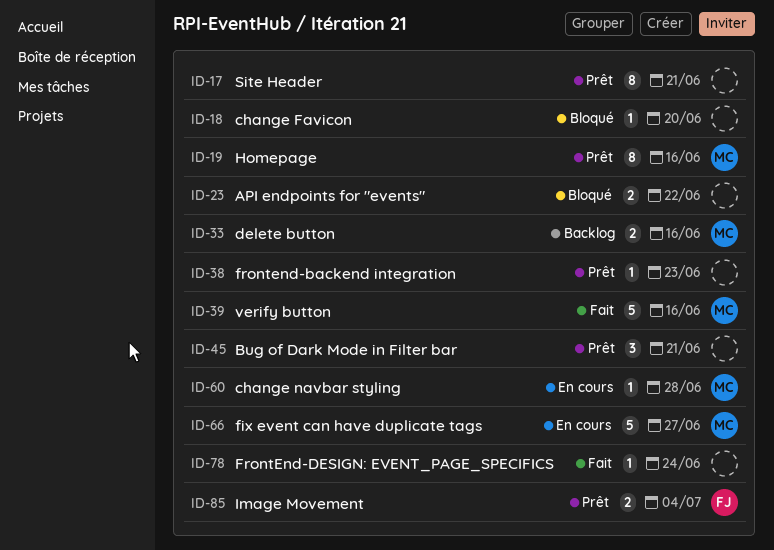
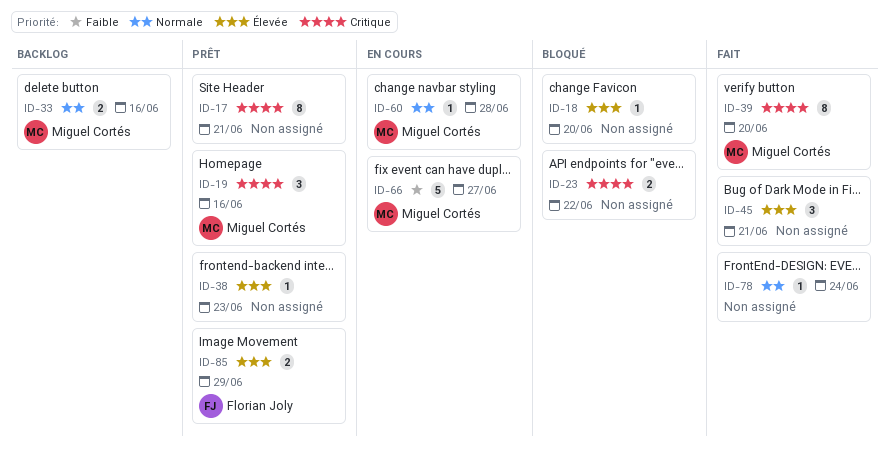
ID-19, estimate: 8 -> 3
ID-39, estimate: 5 -> 8
ID-39, due: Jun 16 -> Jun 20
ID-45, status: Prêt -> Fait
ID-85, due: Jul 4 -> Jun 29

